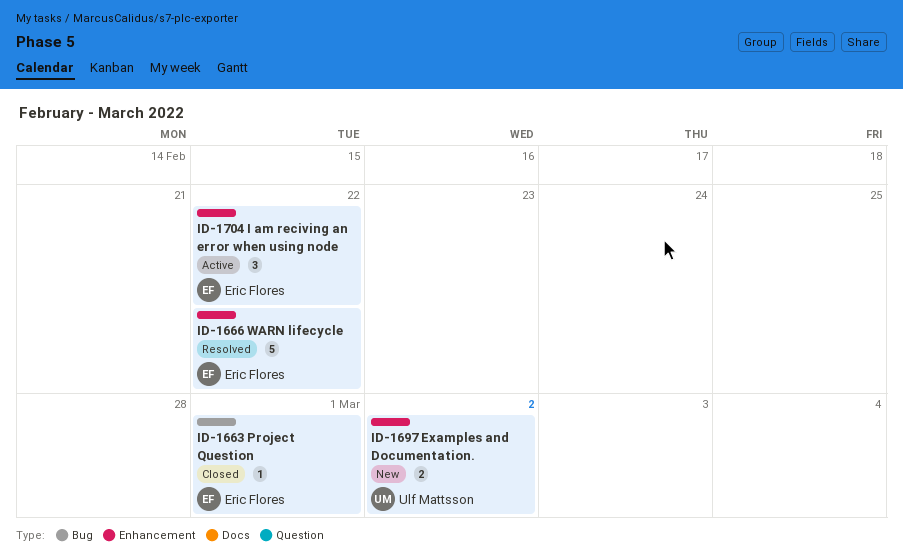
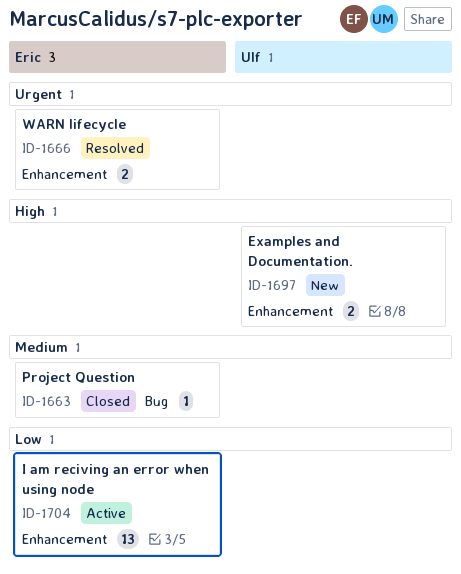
ID-1666, estimate: 5 -> 2
ID-1704, estimate: 3 -> 13

